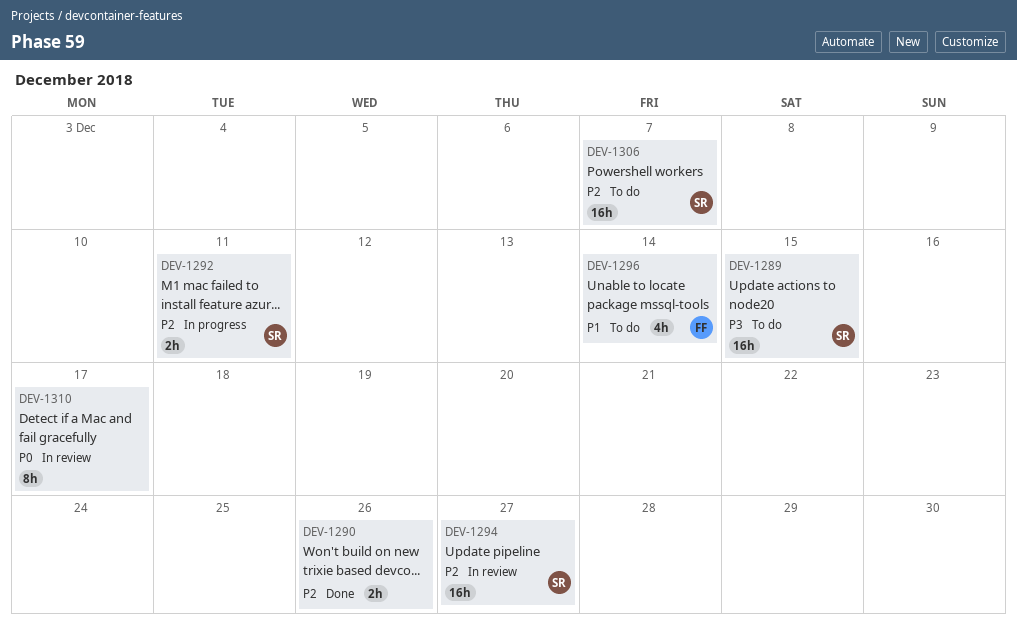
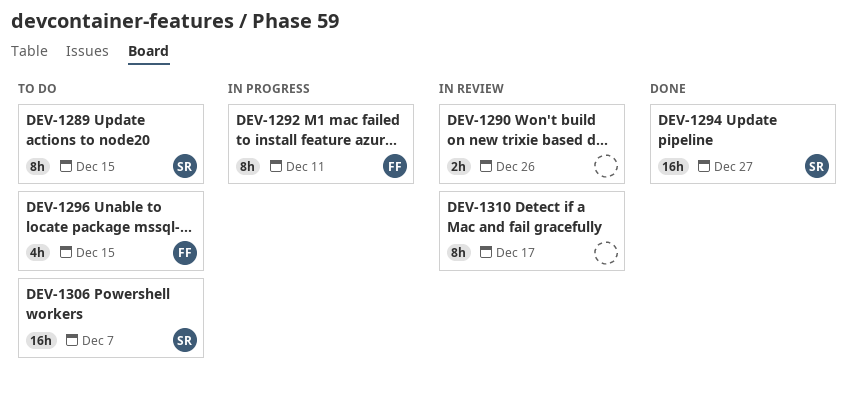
DEV-1289, estimate: 16h -> 8h
DEV-1290, status: Done -> In review
DEV-1292, owner: SR -> FF
DEV-1292, estimate: 2h -> 8h
DEV-1294, status: In review -> Done
DEV-1296, due: Dec 14 -> Dec 15

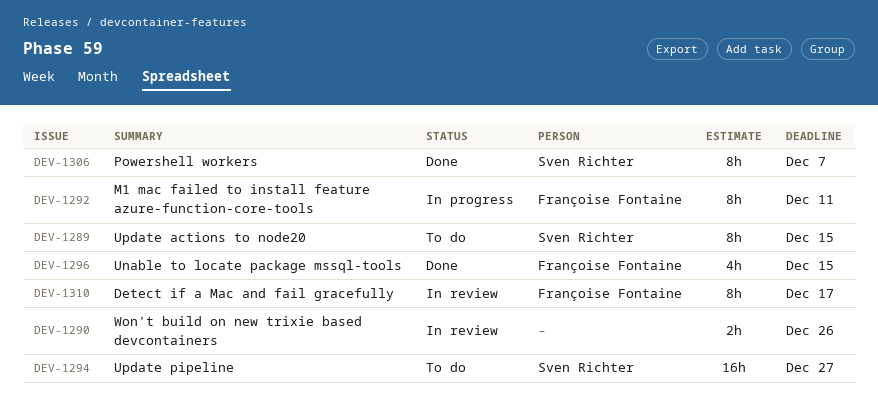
DEV-1294, status: Done -> To do
DEV-1296, status: To do -> Done
DEV-1306, status: To do -> Done
DEV-1306, estimate: 16h -> 8h
DEV-1310, owner: none -> Françoise Fontaine

